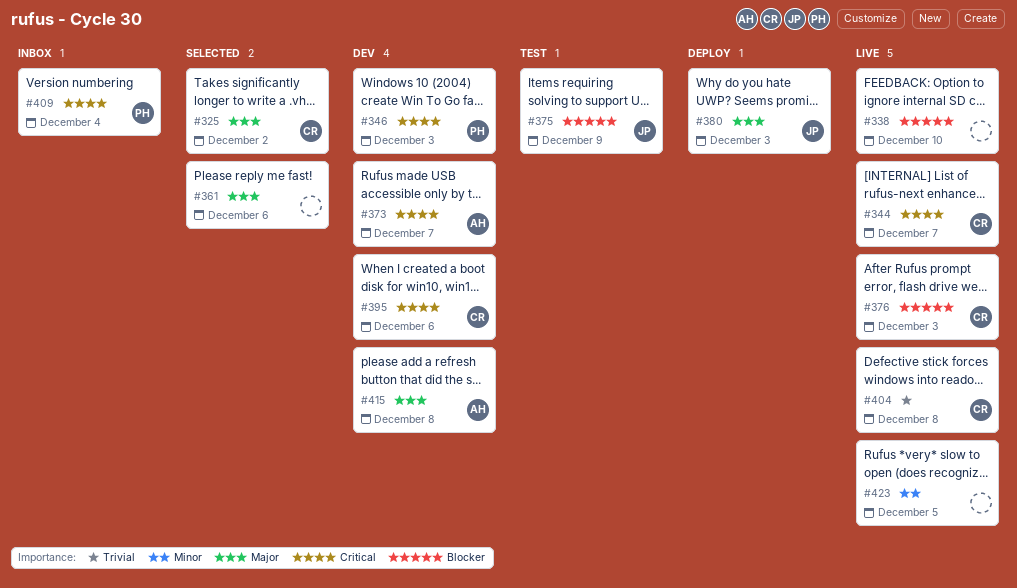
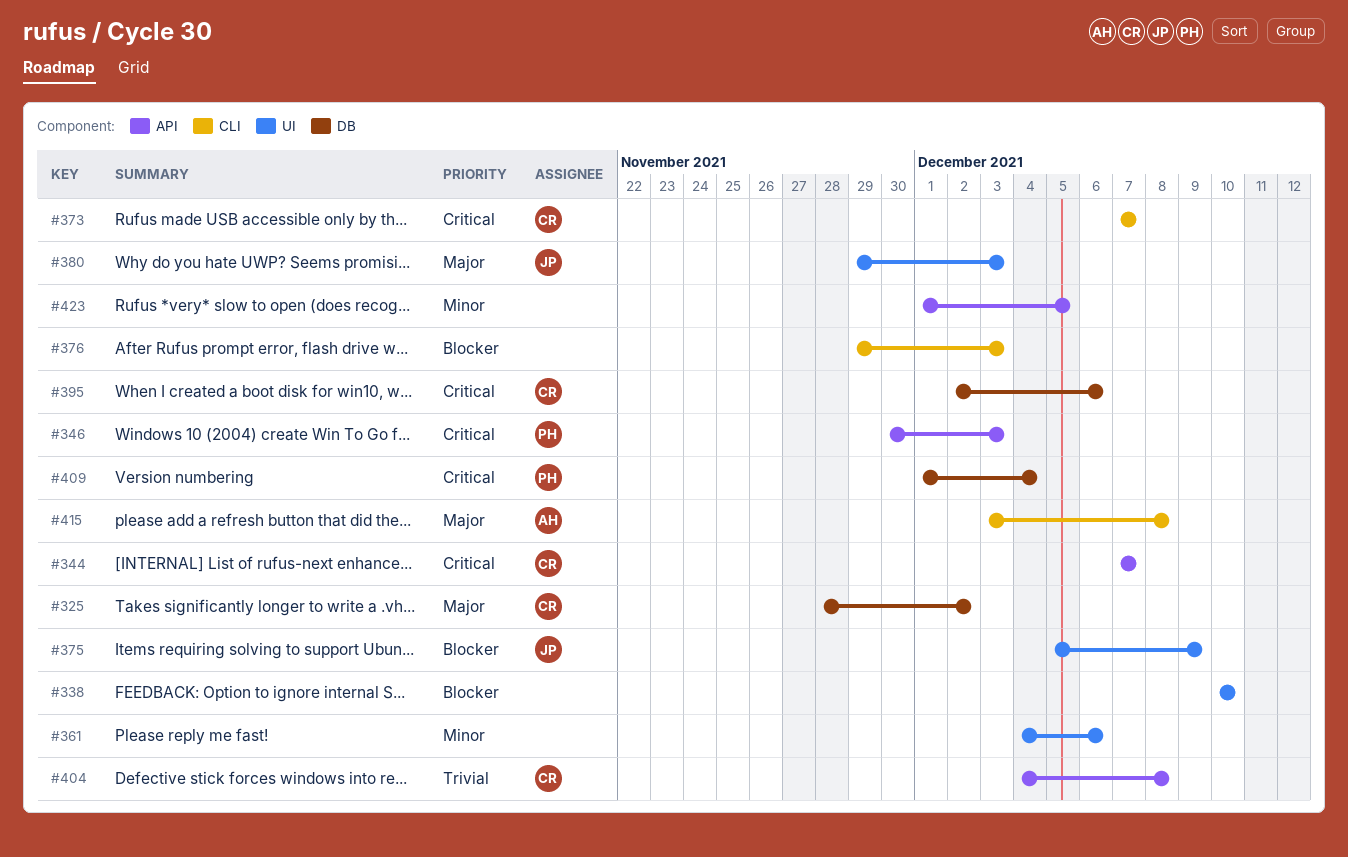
#361, priority: Major -> Minor
#373, owner: AH -> CR
#376, owner: CR -> none

